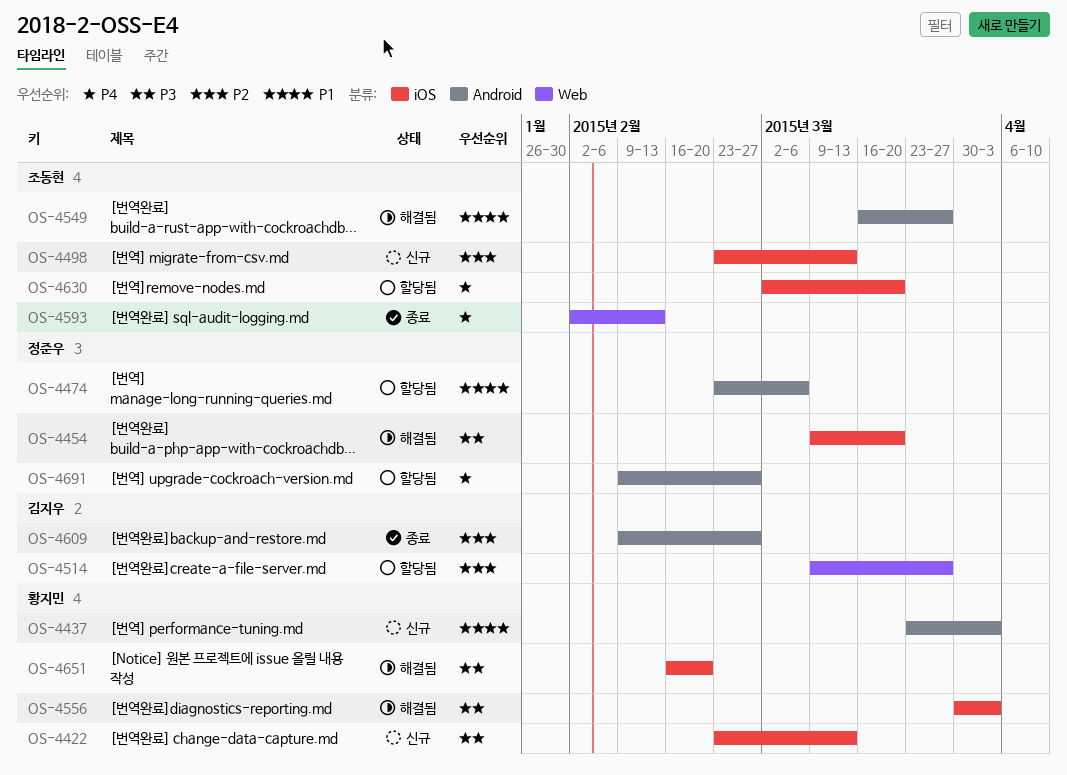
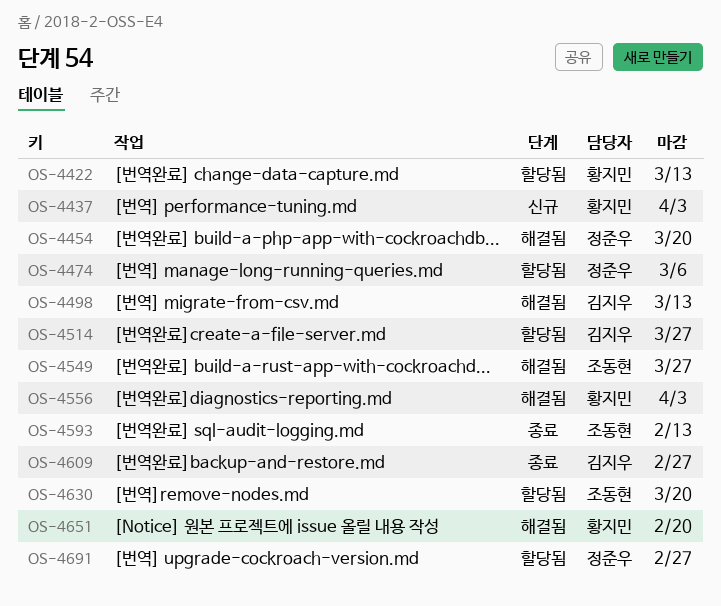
OS-4422, status: 신규 -> 할당됨
OS-4498, status: 신규 -> 해결됨
OS-4498, owner: 조동현 -> 김지우

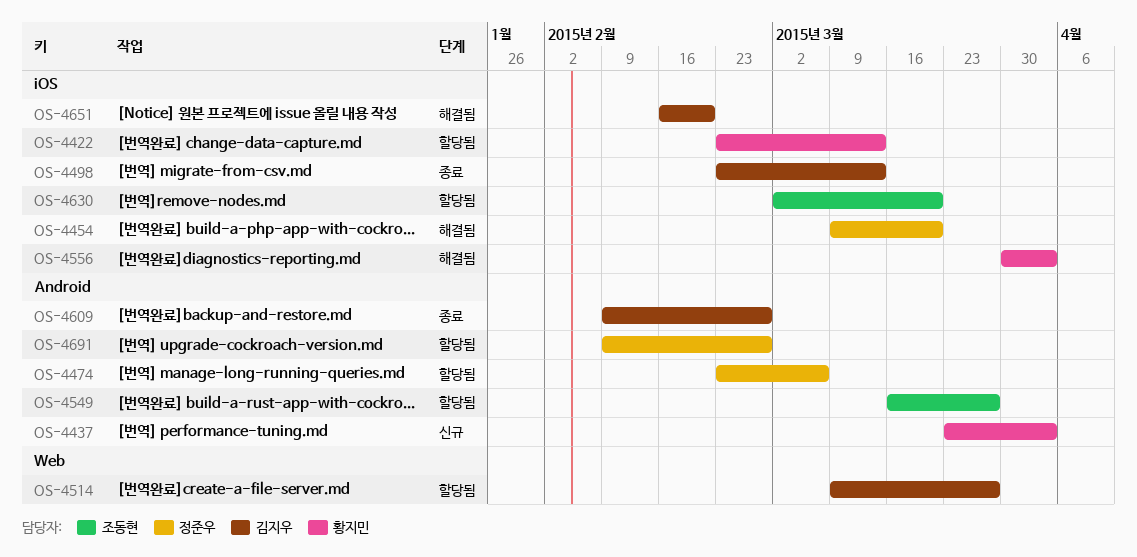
OS-4498, status: 해결됨 -> 종료
OS-4549, status: 해결됨 -> 할당됨
OS-4593: present -> none
OS-4651, owner: 황지민 -> 김지우

